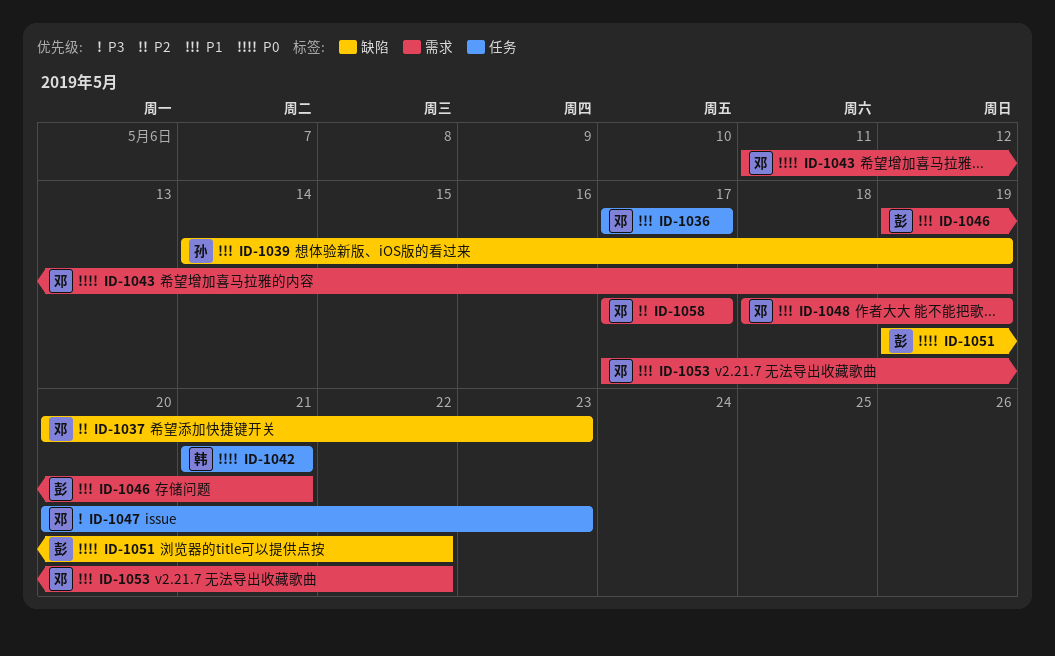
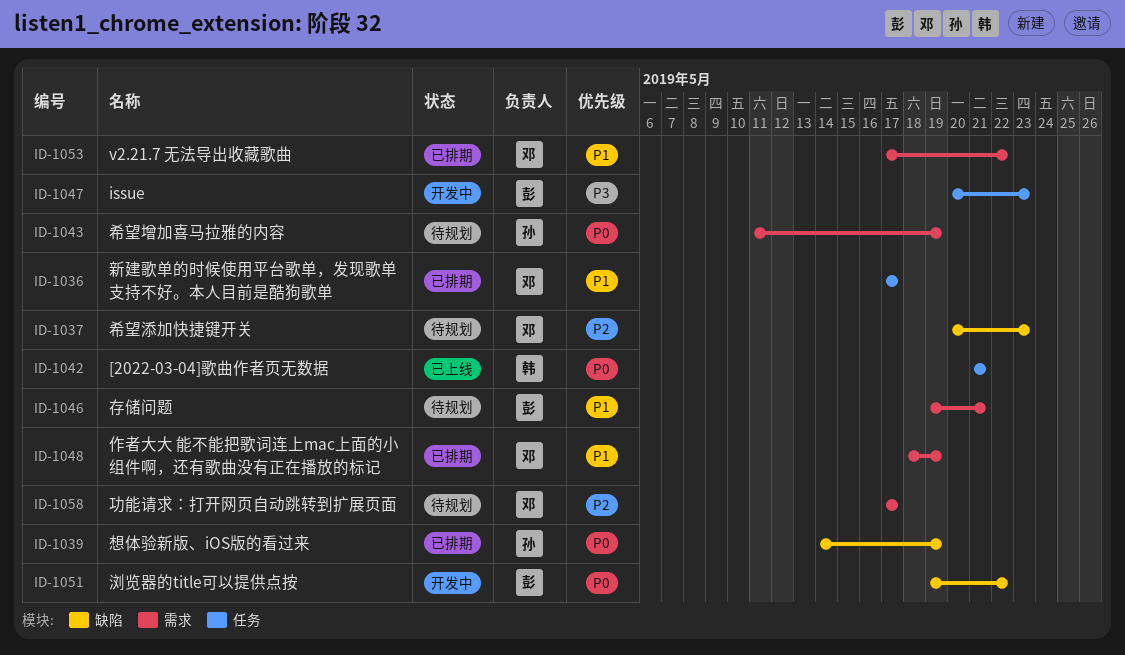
ID-1039, priority: P1 -> P0
ID-1043, owner: 邓 -> 孙
ID-1047, owner: 邓 -> 彭

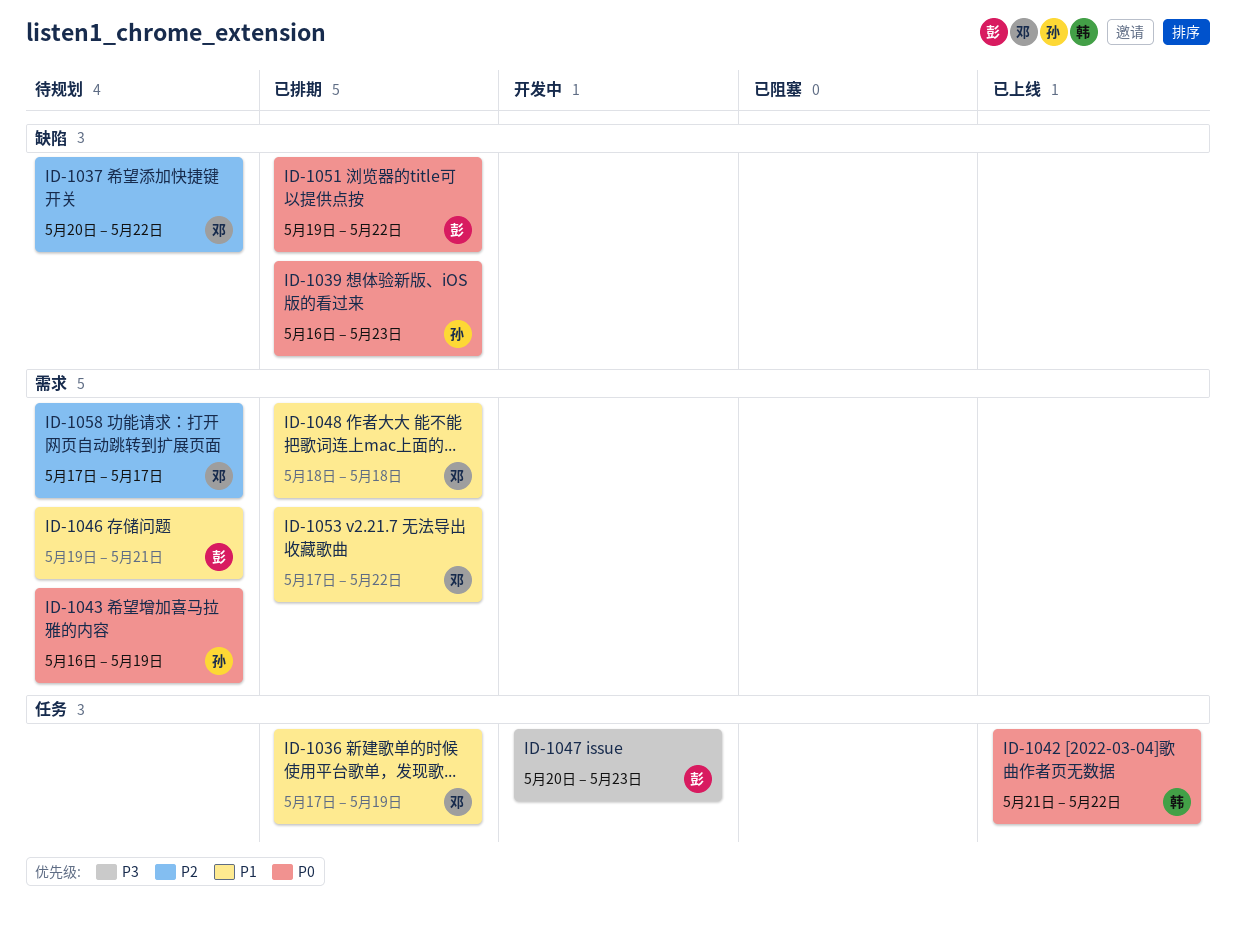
ID-1036, due: May 17 -> May 19
ID-1037, due: May 23 -> May 22
ID-1039, start: May 14 -> May 16
ID-1039, due: May 19 -> May 23
ID-1042, due: May 21 -> May 22
ID-1043, start: May 11 -> May 16
ID-1048, due: May 19 -> May 18
ID-1051, status: 开发中 -> 已排期

